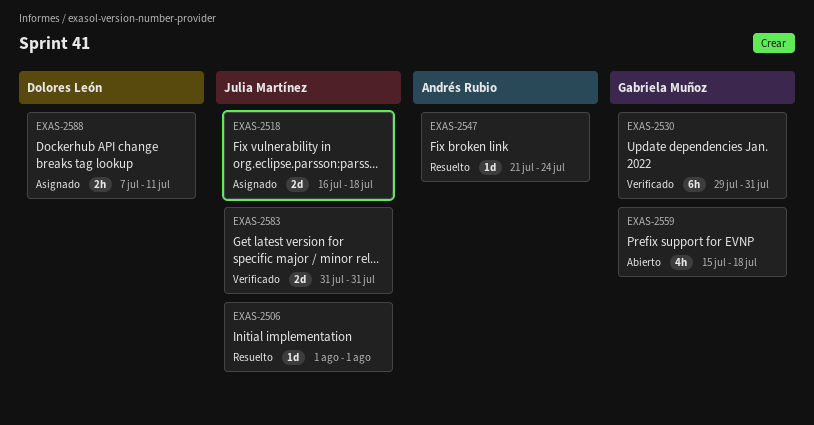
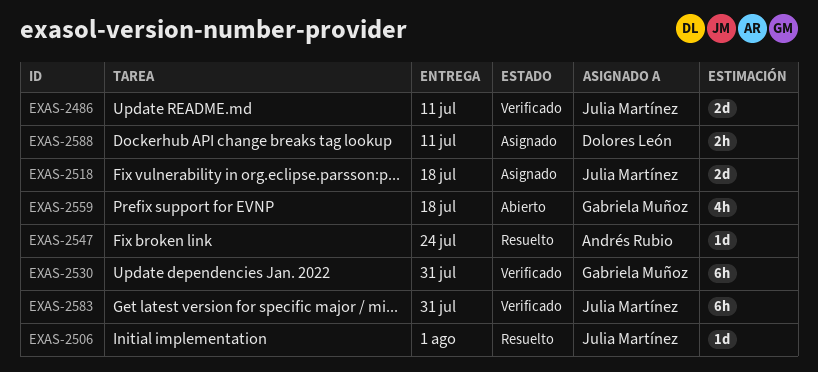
EXAS-2486: none -> present
EXAS-2583, estimate: 2d -> 6h

